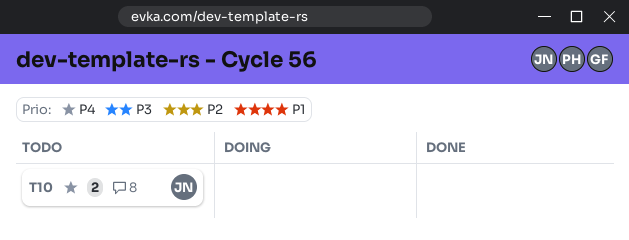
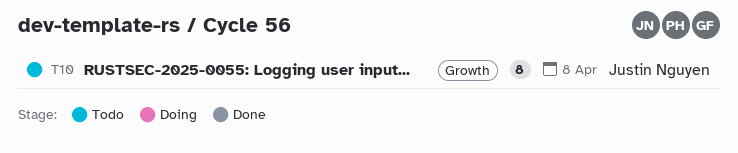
T10, estimate: 2 -> 8

